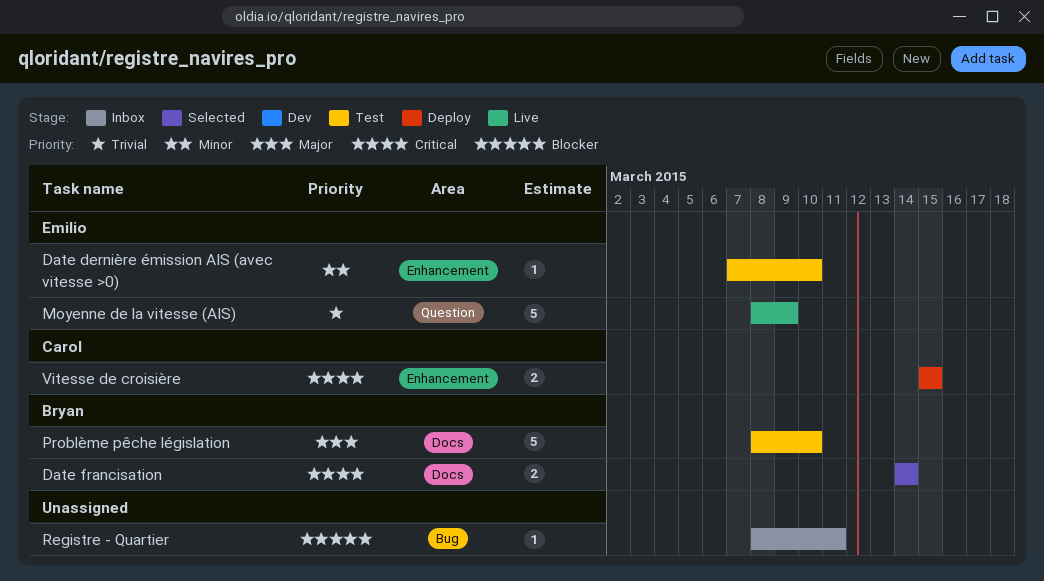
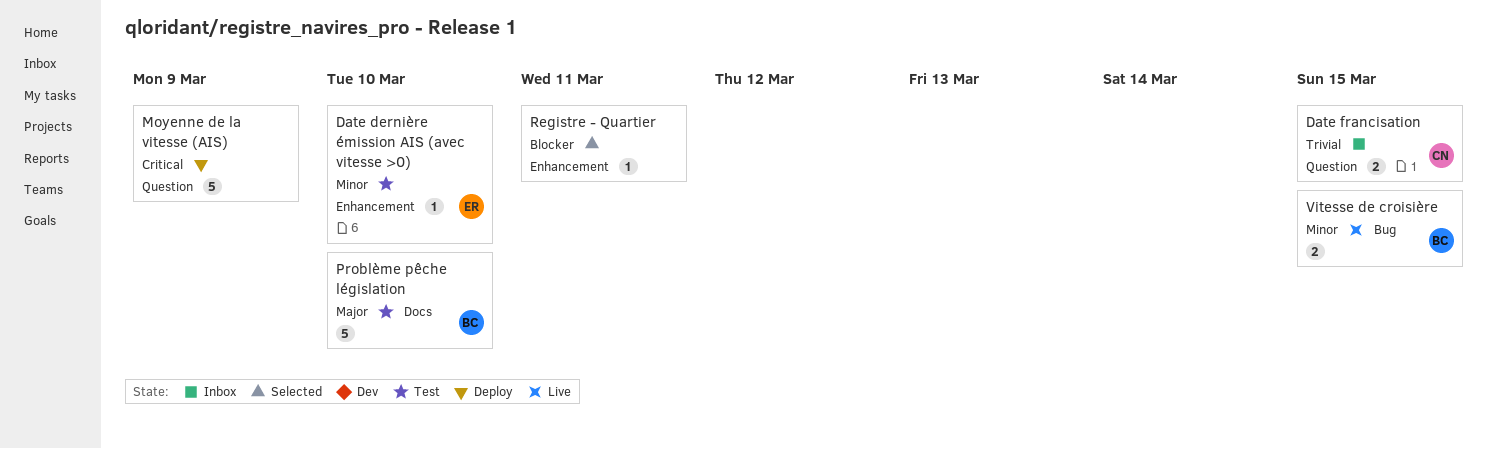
Date francisation, status: Selected -> Inbox
Date francisation, owner: Bryan -> Carol
Date francisation, priority: Critical -> Trivial
Date francisation, label: Docs -> Question
Date francisation, due: Mar 14 -> Mar 15
Moyenne de la vitesse (AIS), status: Live -> Deploy
Moyenne de la vitesse (AIS), owner: Emilio -> none
Moyenne de la vitesse (AIS), priority: Trivial -> Critical
Registre - Quartier, status: Inbox -> Selected
Registre - Quartier, label: Bug -> Enhancement
Vitesse de croisière, status: Deploy -> Live
Vitesse de croisière, owner: Carol -> Bryan
Vitesse de croisière, priority: Critical -> Minor
Vitesse de croisière, label: Enhancement -> Bug

